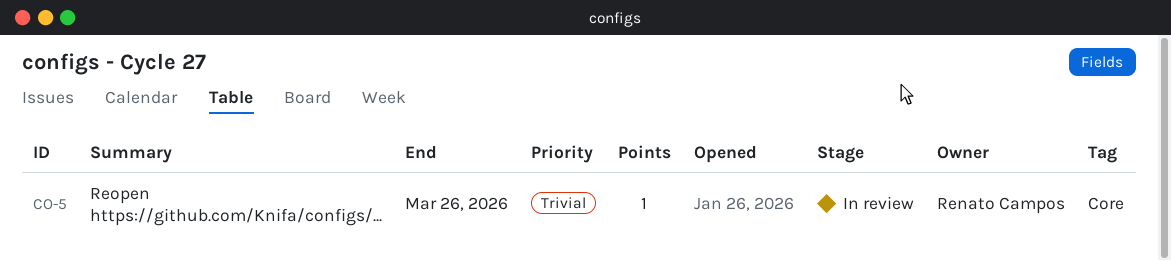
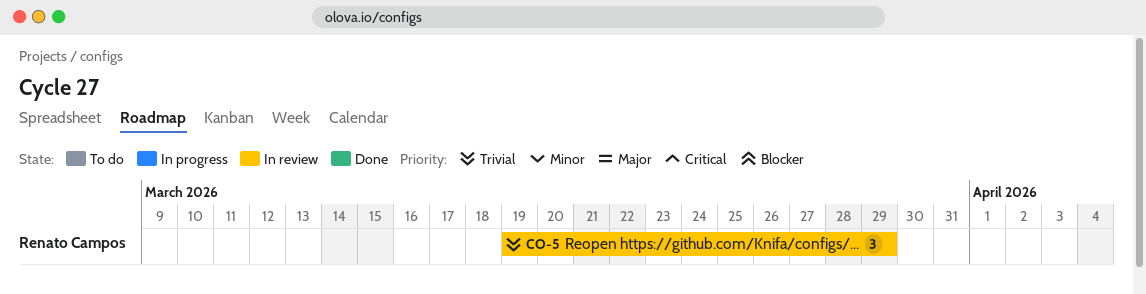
CO-5, estimate: 1 -> 3
CO-5, due: Mar 26 -> Mar 29

